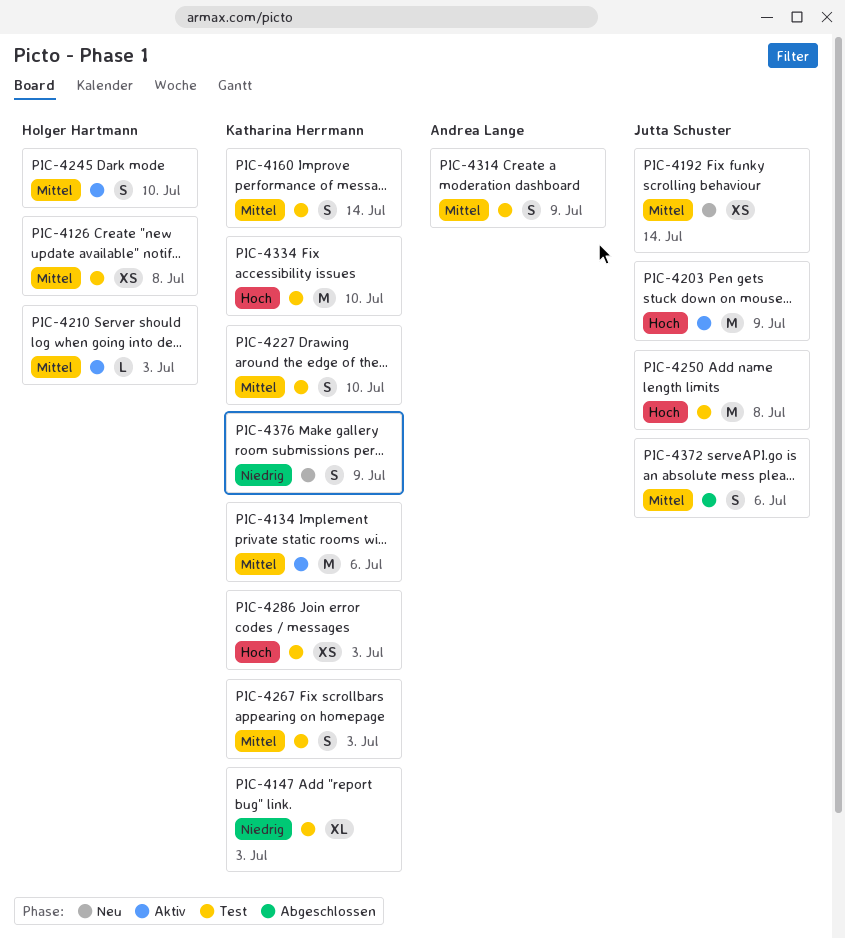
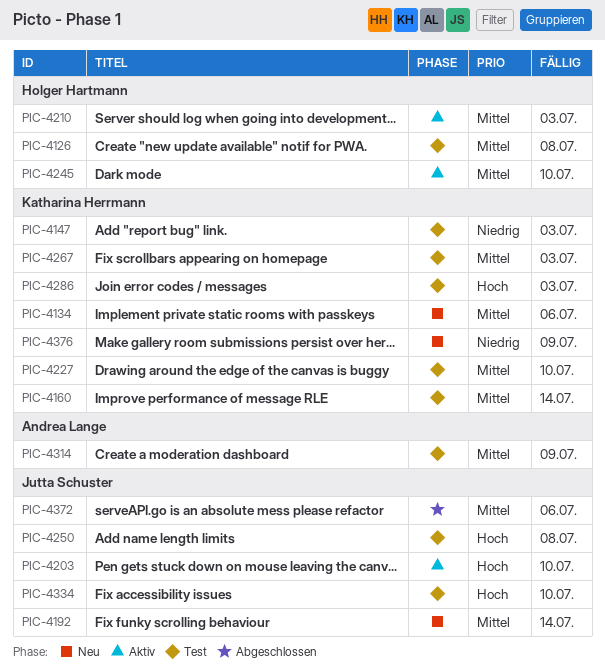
PIC-4134, status: Aktiv -> Neu
PIC-4203, due: Jul 9 -> Jul 10
PIC-4334, owner: Katharina Herrmann -> Jutta Schuster

